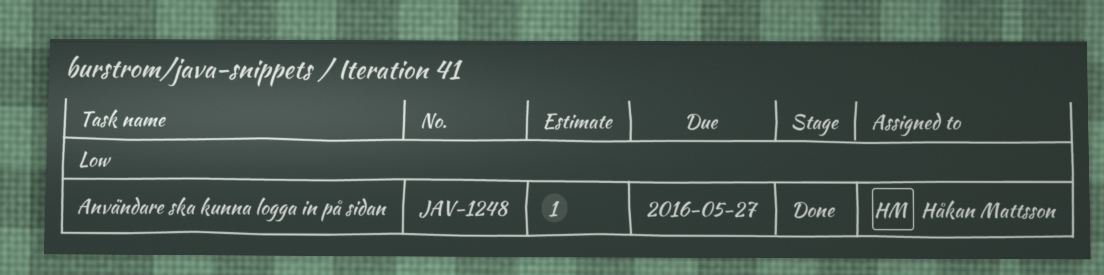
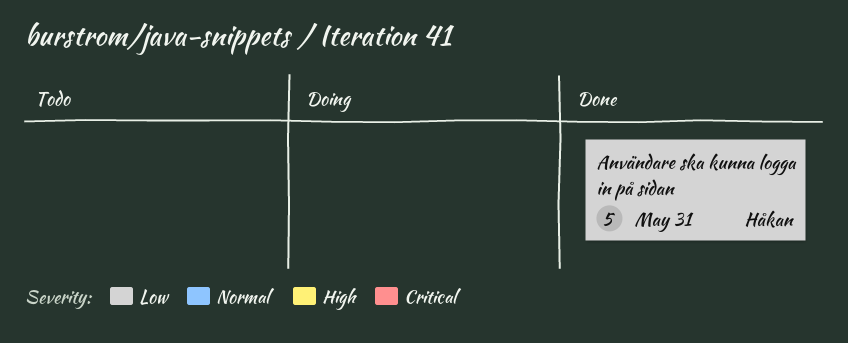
Användare ska kunna logga in på sidan, estimate: 1 -> 5
Användare ska kunna logga in på sidan, due: May 27 -> May 31

